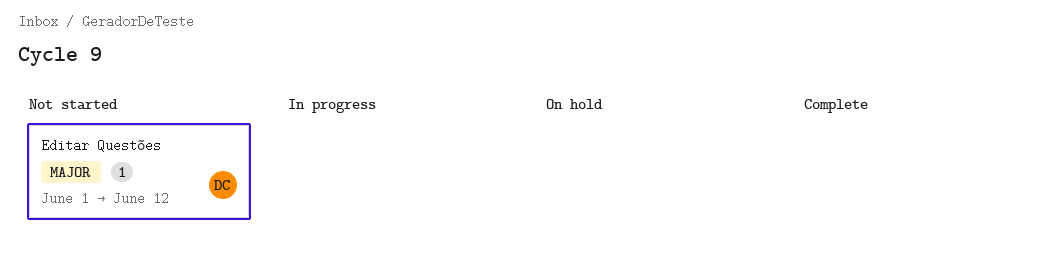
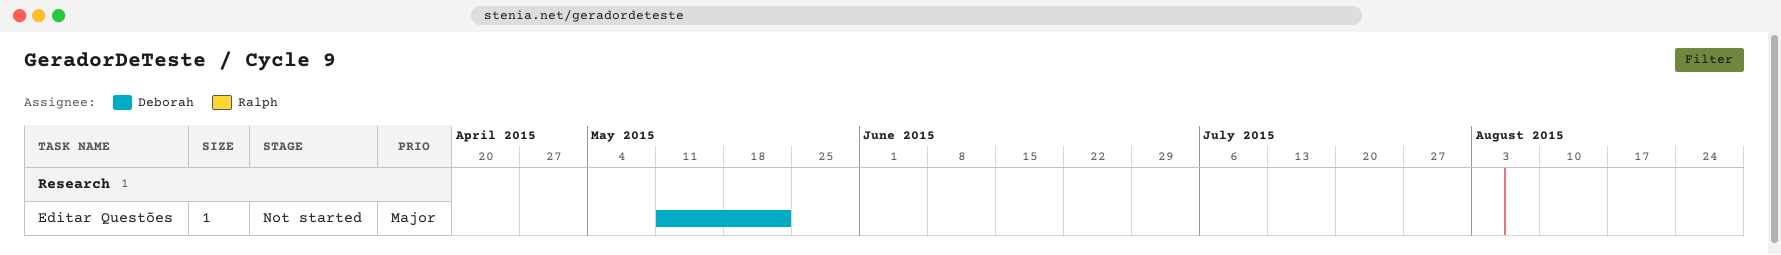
Editar Questões, start: Jun 1 -> May 11
Editar Questões, due: Jun 12 -> May 22

